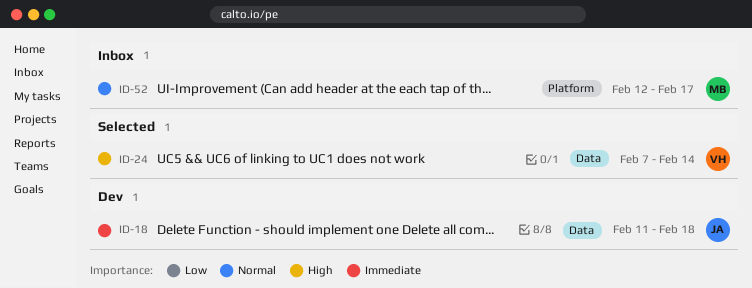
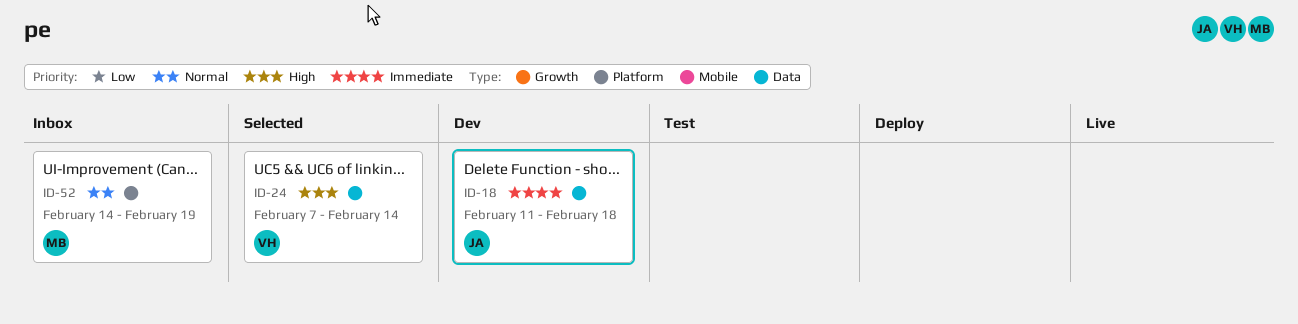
ID-52, start: Feb 12 -> Feb 14
ID-52, due: Feb 17 -> Feb 19

